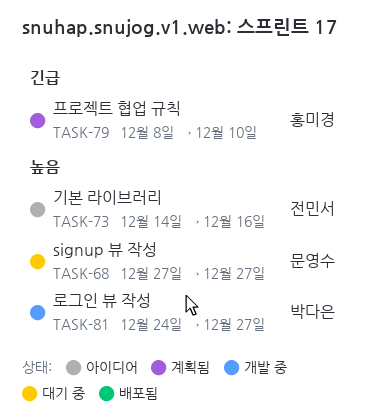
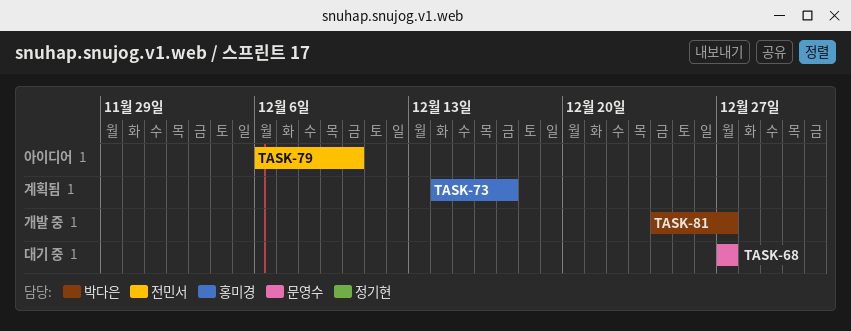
TASK-73, status: 아이디어 -> 계획됨
TASK-73, owner: 전민서 -> 홍미경
TASK-73, due: Dec 16 -> Dec 17
TASK-79, status: 계획됨 -> 아이디어
TASK-79, owner: 홍미경 -> 전민서
TASK-79, start: Dec 8 -> Dec 6

